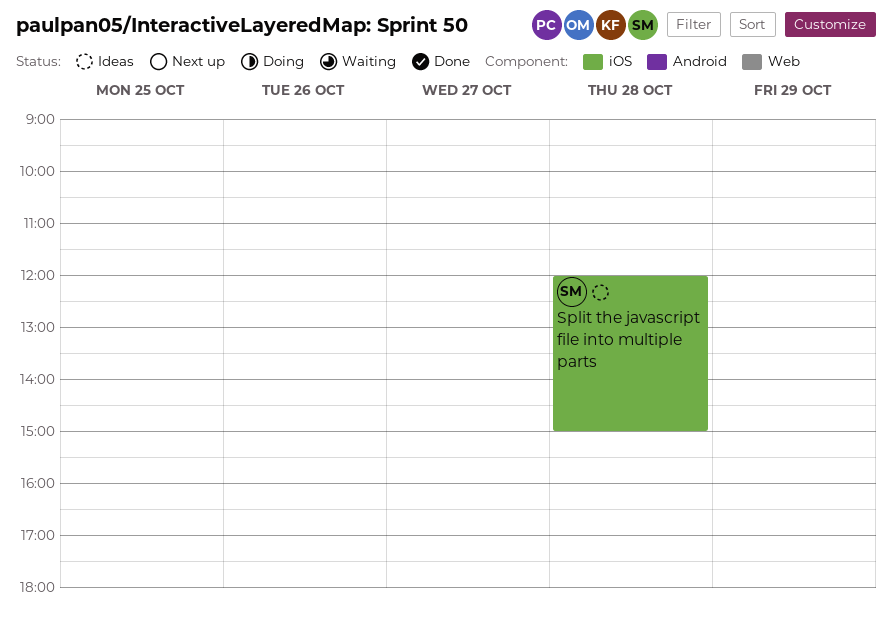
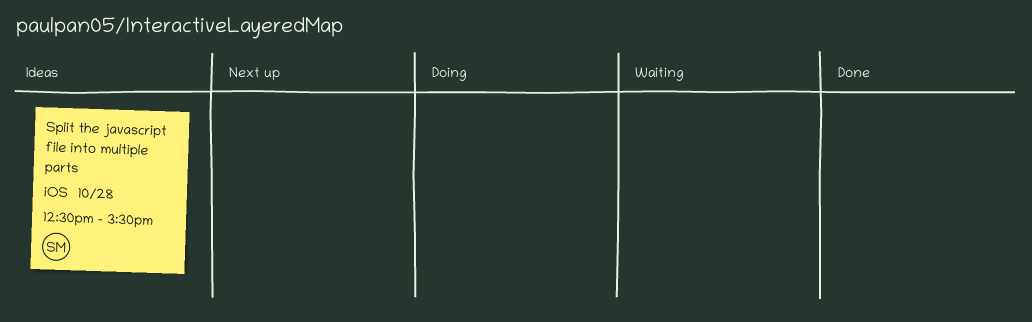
Split the javascript file into multiple parts, begins: 12:00 -> 12:30
Split the javascript file into multiple parts, ends: 15:00 -> 15:30

